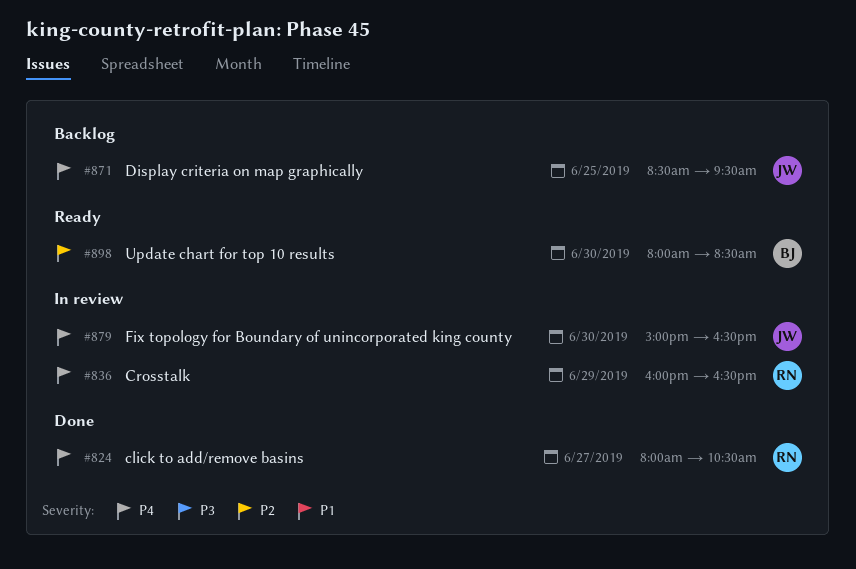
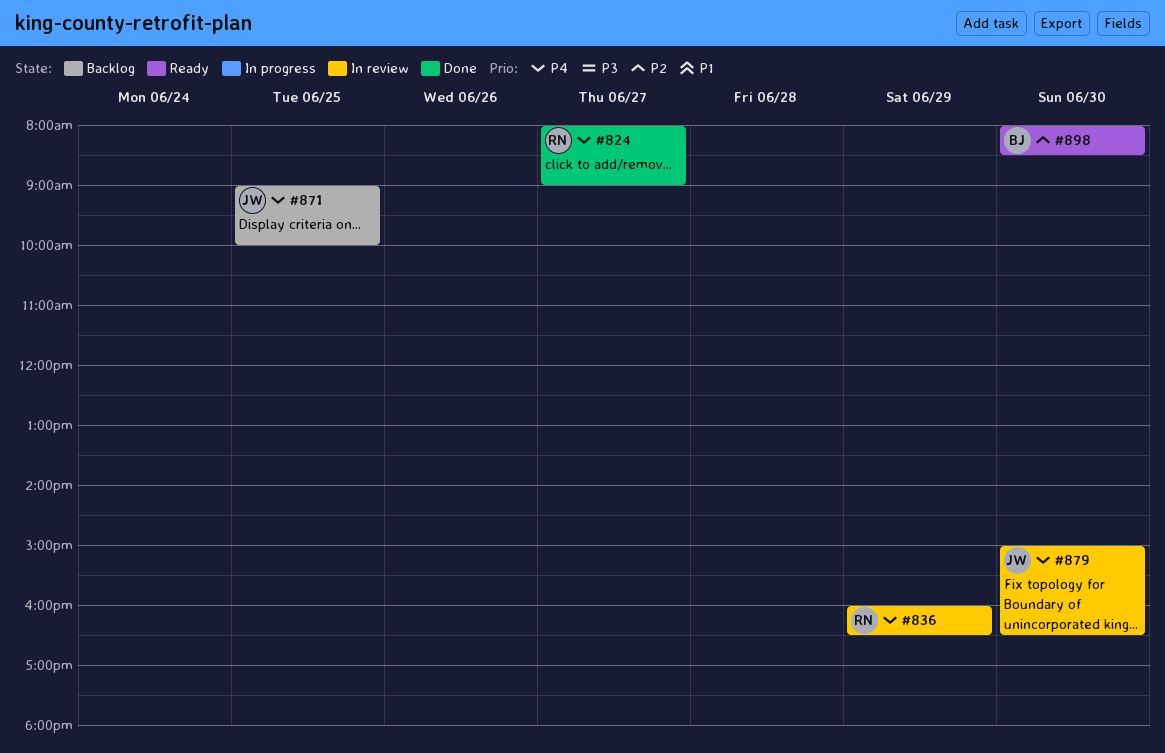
#824, ends: 10:30 -> 09:00
#871, begins: 08:30 -> 09:00
#871, ends: 09:30 -> 10:00

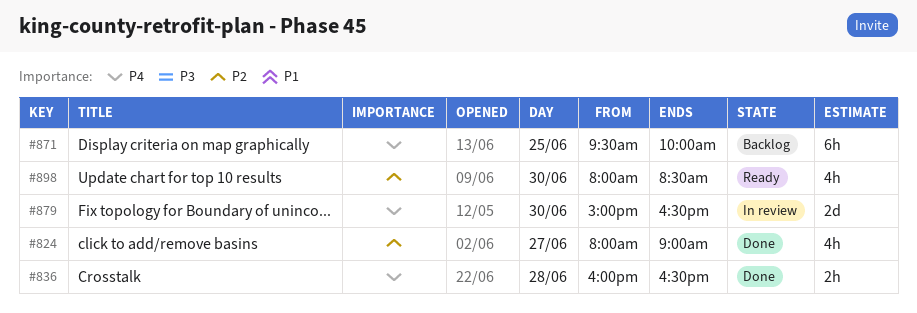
#824, priority: P4 -> P2
#836, status: In review -> Done
#836, day: Jun 29 -> Jun 28
#871, begins: 09:00 -> 09:30

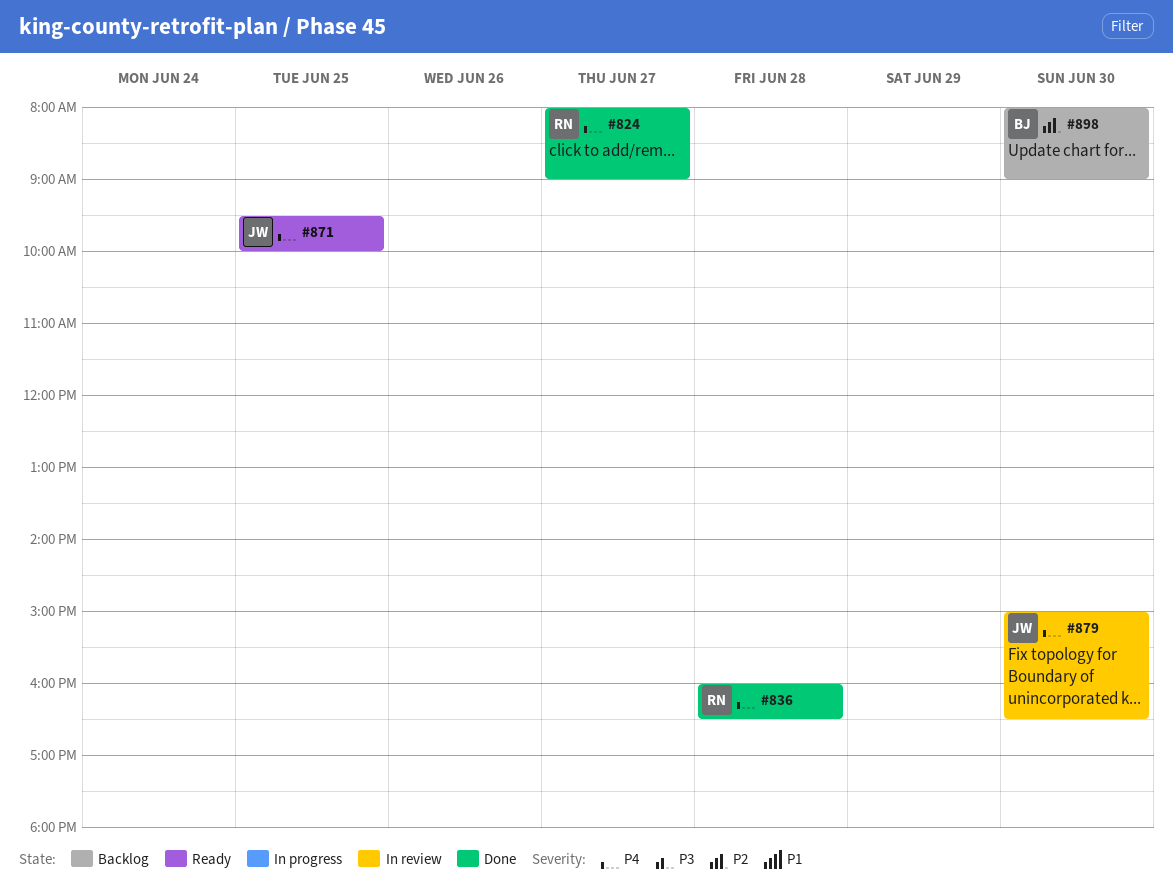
#824, priority: P2 -> P4
#871, status: Backlog -> Ready
#898, status: Ready -> Backlog
#898, ends: 08:30 -> 09:00

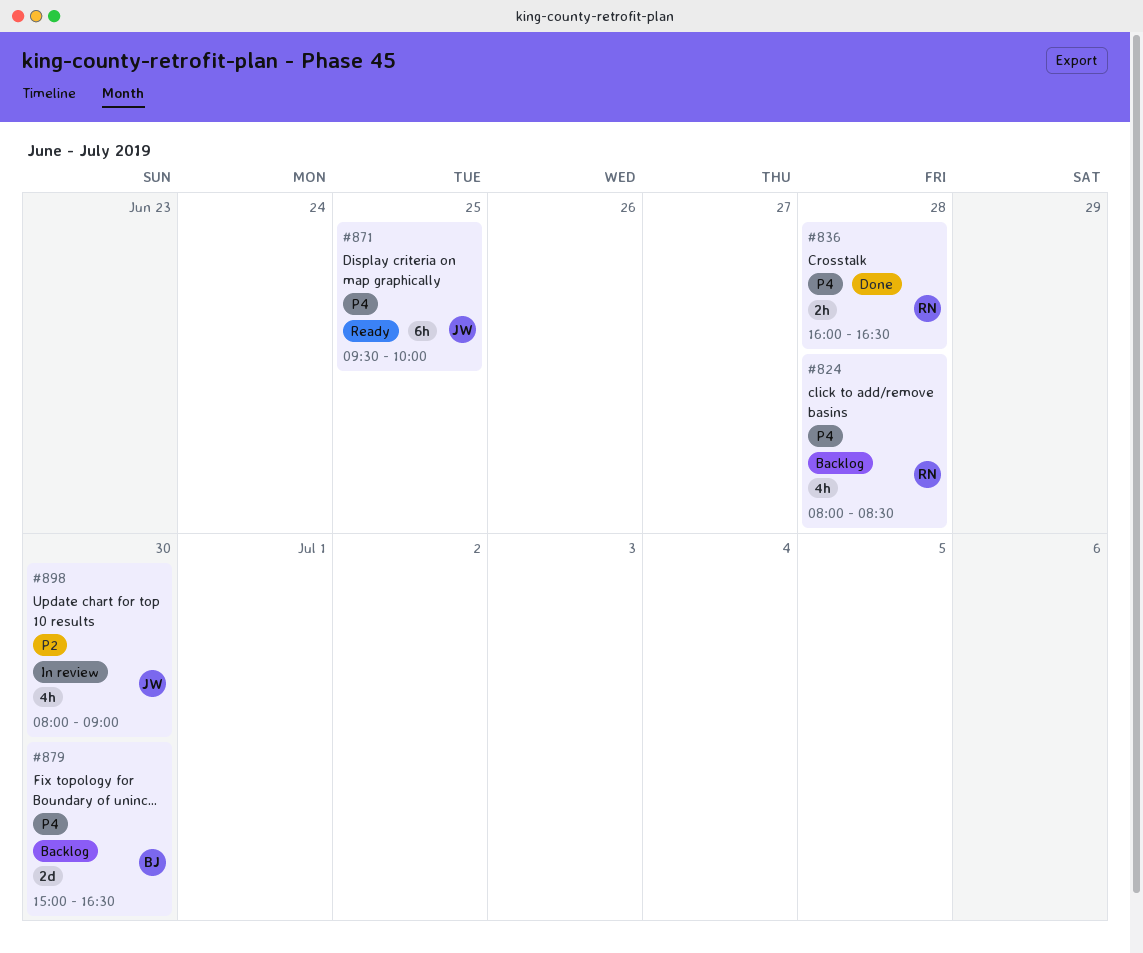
#824, status: Done -> Backlog
#824, day: Jun 27 -> Jun 28
#824, ends: 09:00 -> 08:30
#879, status: In review -> Backlog
#879, owner: JW -> BJ
#898, status: Backlog -> In review
#898, owner: BJ -> JW

